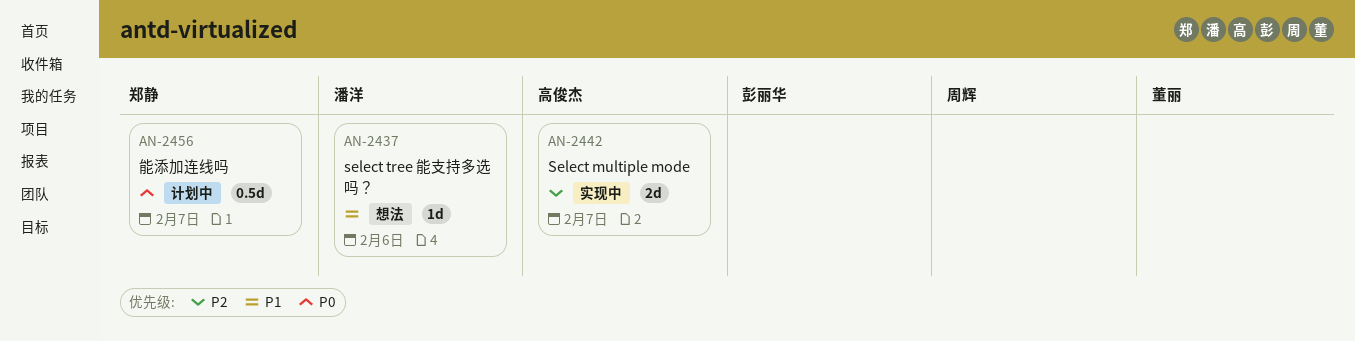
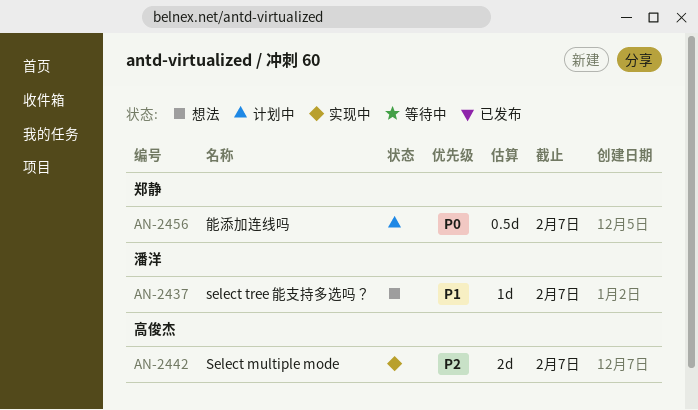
AN-2437, due: Feb 6 -> Feb 7

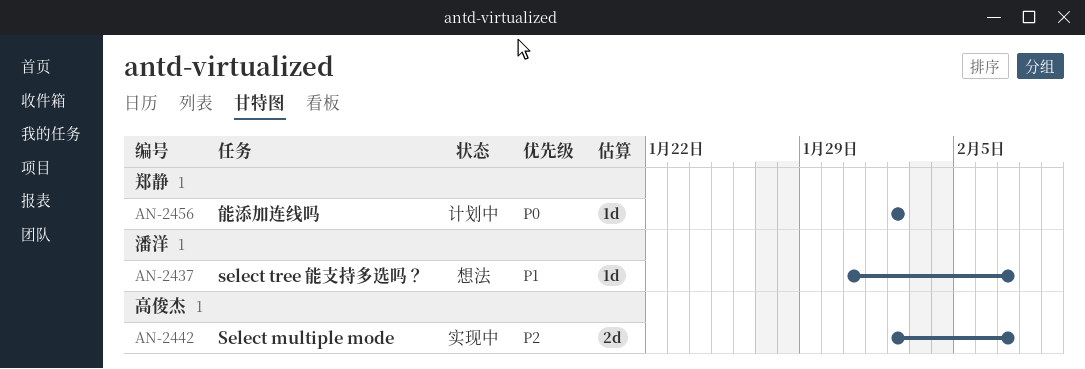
AN-2456, estimate: 0.5d -> 1d
AN-2456, due: Feb 7 -> Feb 2

